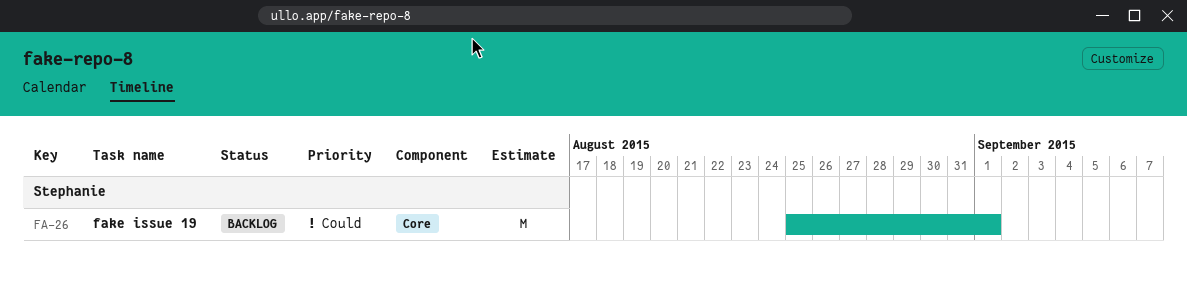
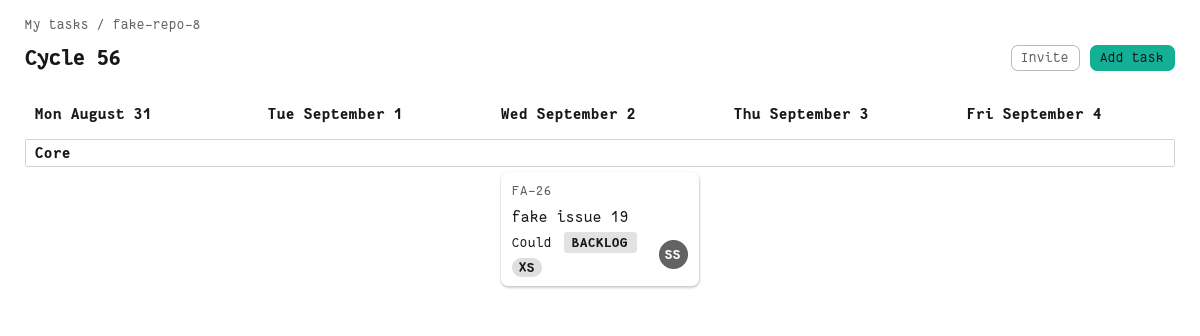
FA-26, estimate: M -> XS
FA-26, due: Sep 1 -> Sep 2

